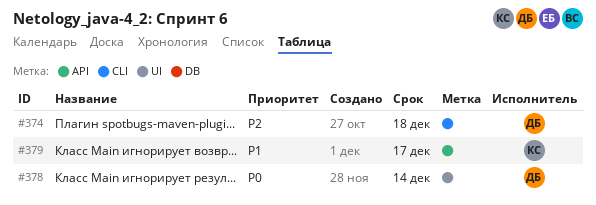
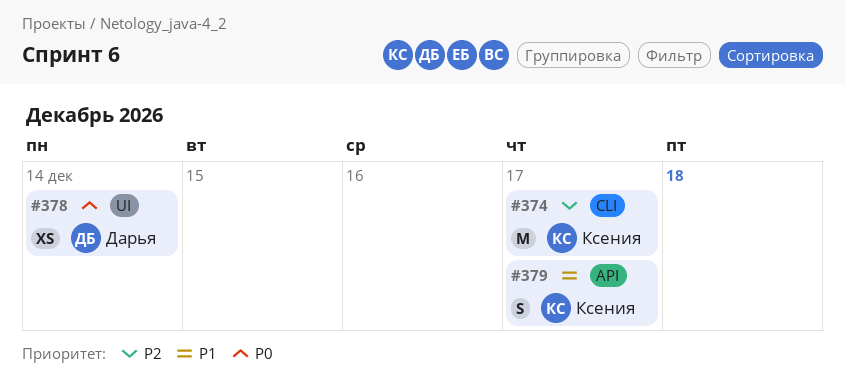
#374, owner: Дарья -> Ксения
#374, due: Dec 18 -> Dec 17

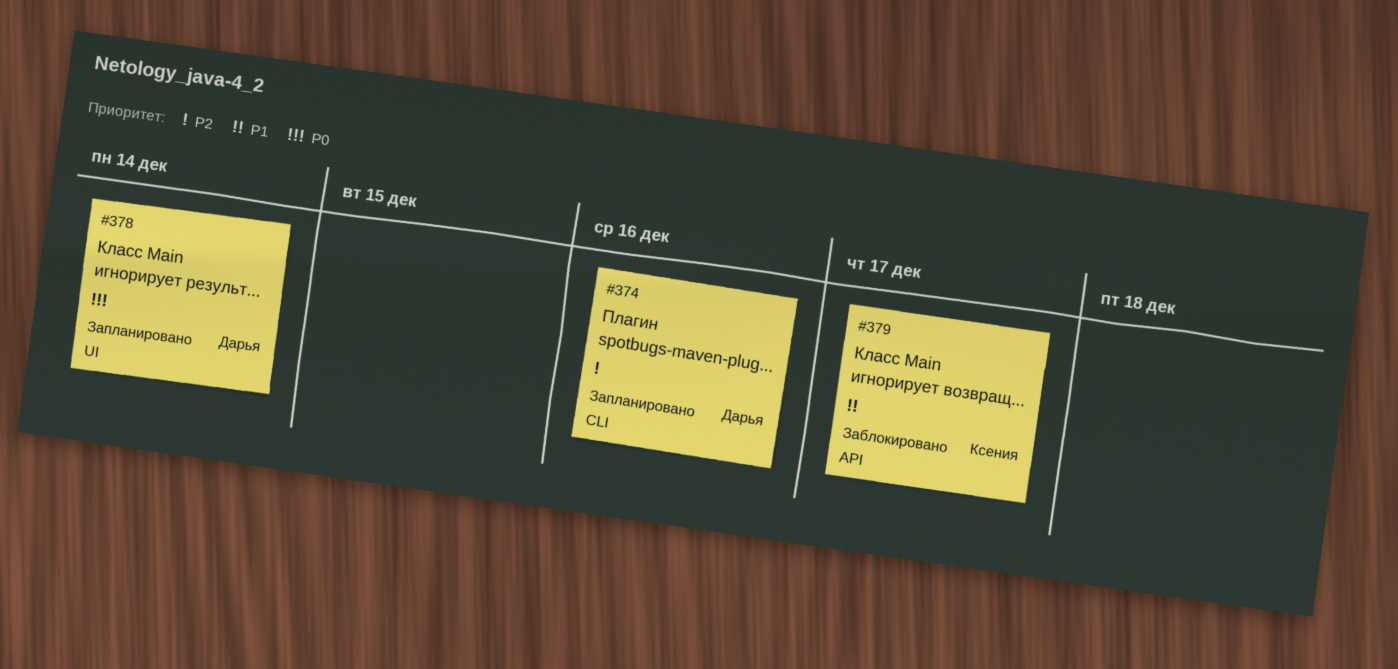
#374, owner: Ксения -> Дарья
#374, due: Dec 17 -> Dec 16

